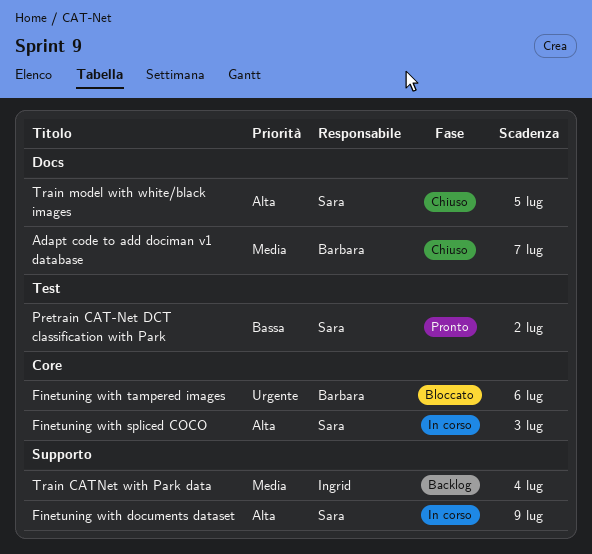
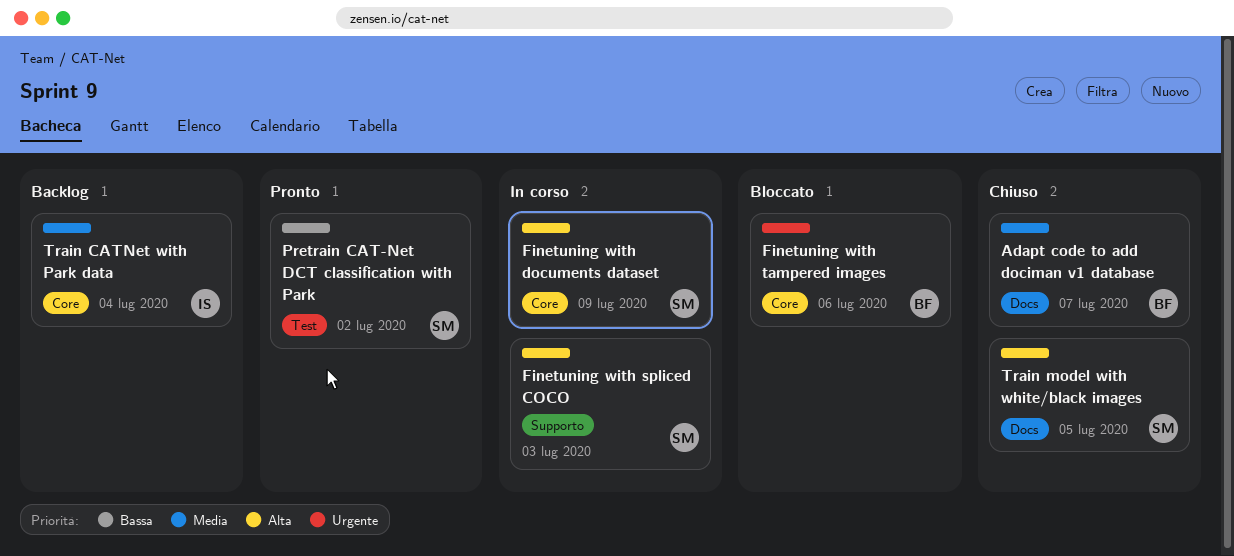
Finetuning with documents dataset, label: Supporto -> Core
Finetuning with spliced COCO, label: Core -> Supporto
Train CATNet with Park data, label: Supporto -> Core

